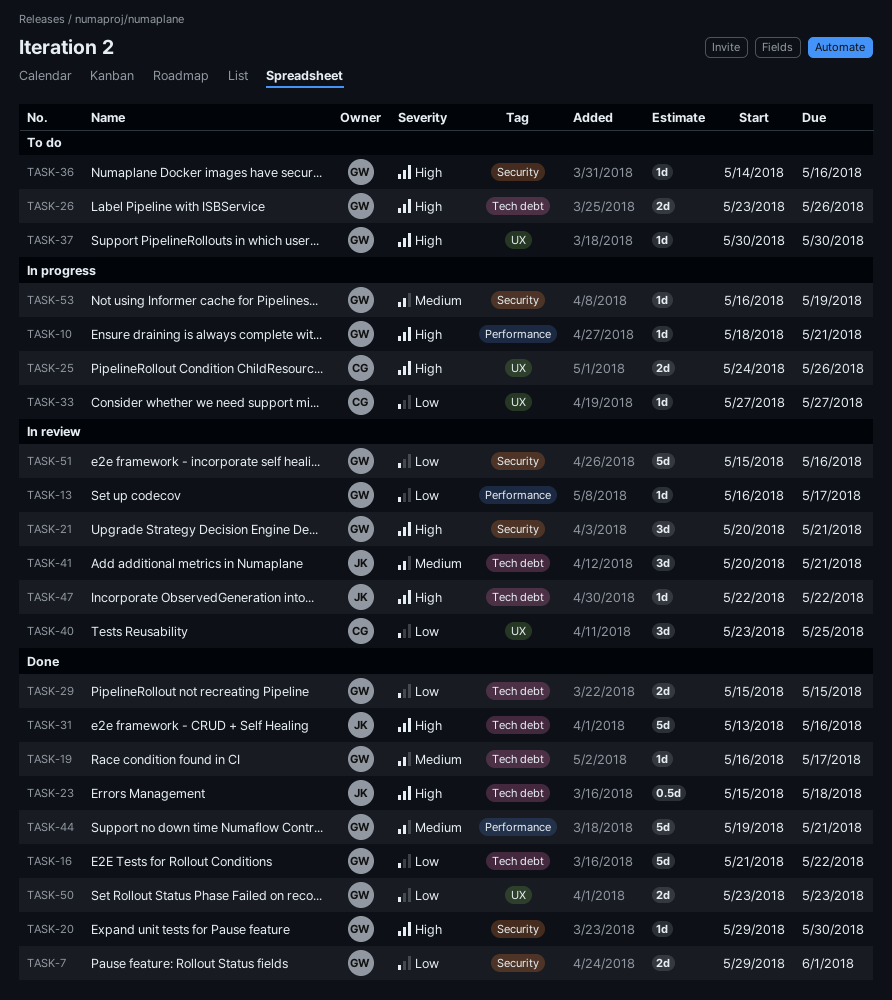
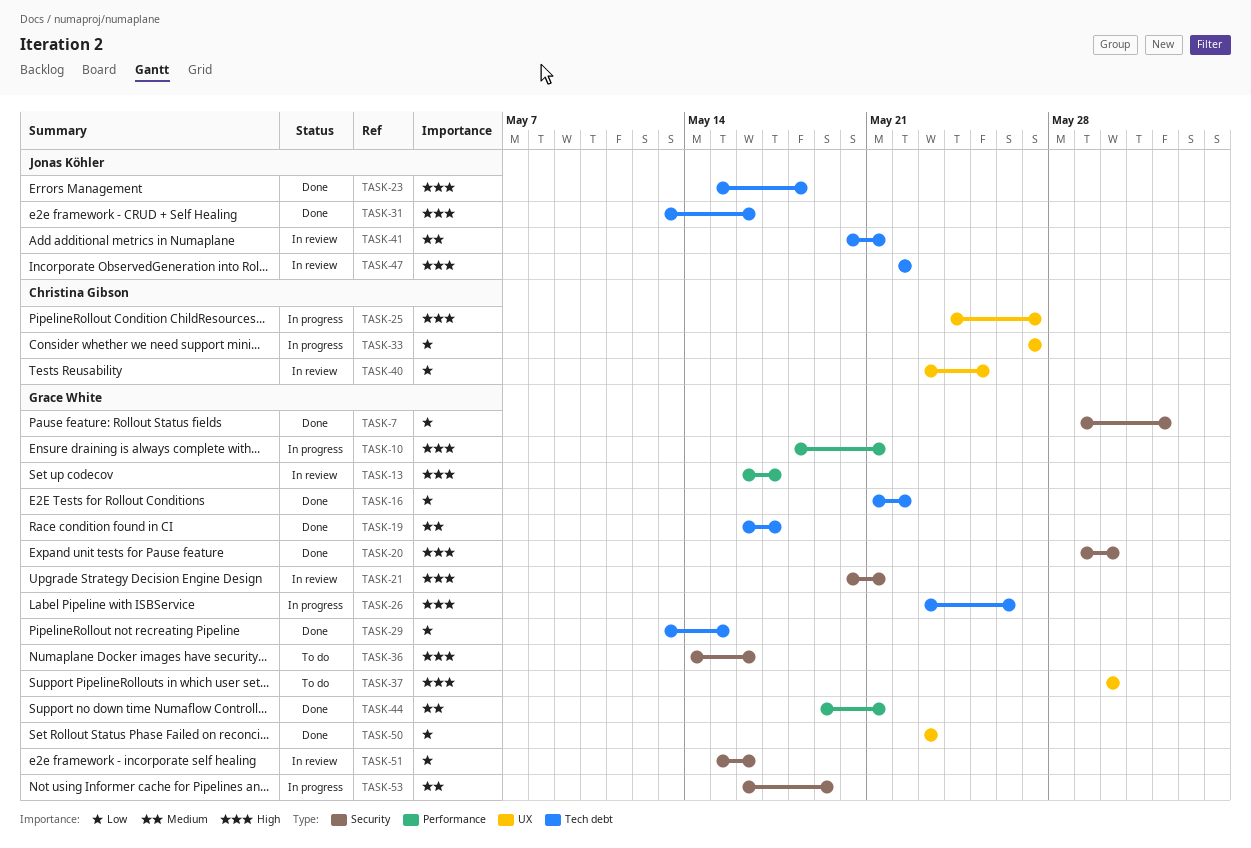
TASK-13, priority: Low -> High
TASK-25, due: May 26 -> May 27
TASK-26, status: To do -> In progress
TASK-29, start: May 15 -> May 13

